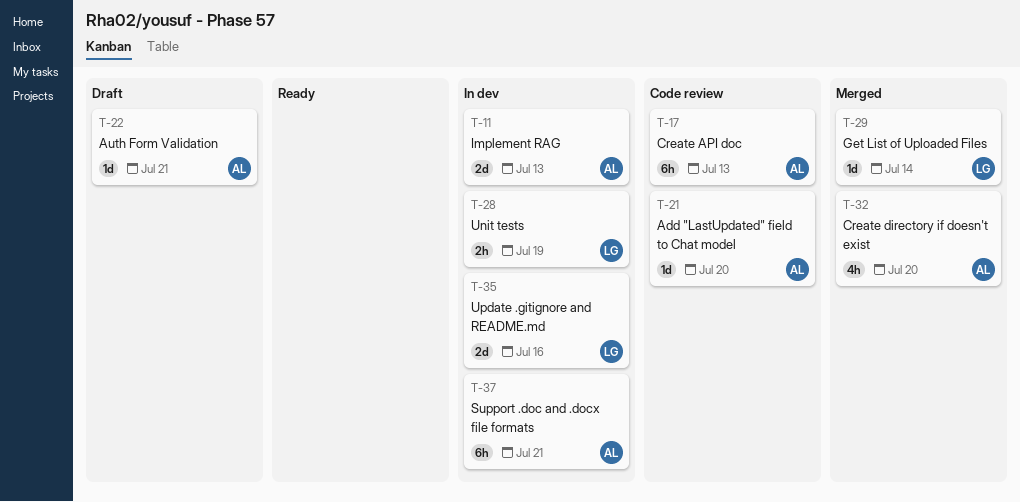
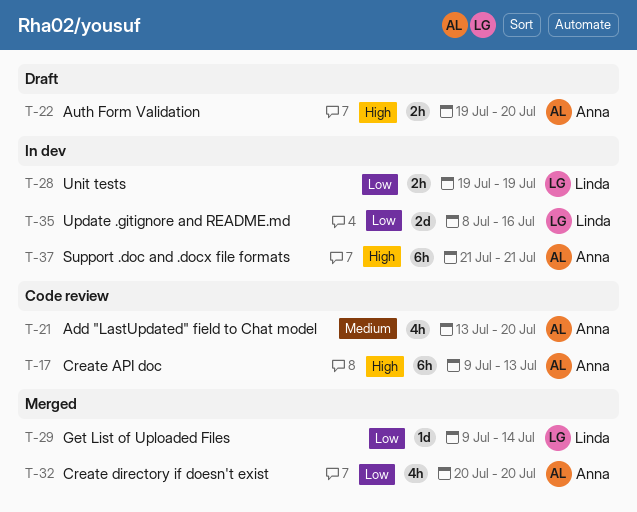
T-11: present -> none
T-21, estimate: 1d -> 4h
T-22, estimate: 1d -> 2h
T-22, due: Jul 21 -> Jul 20

